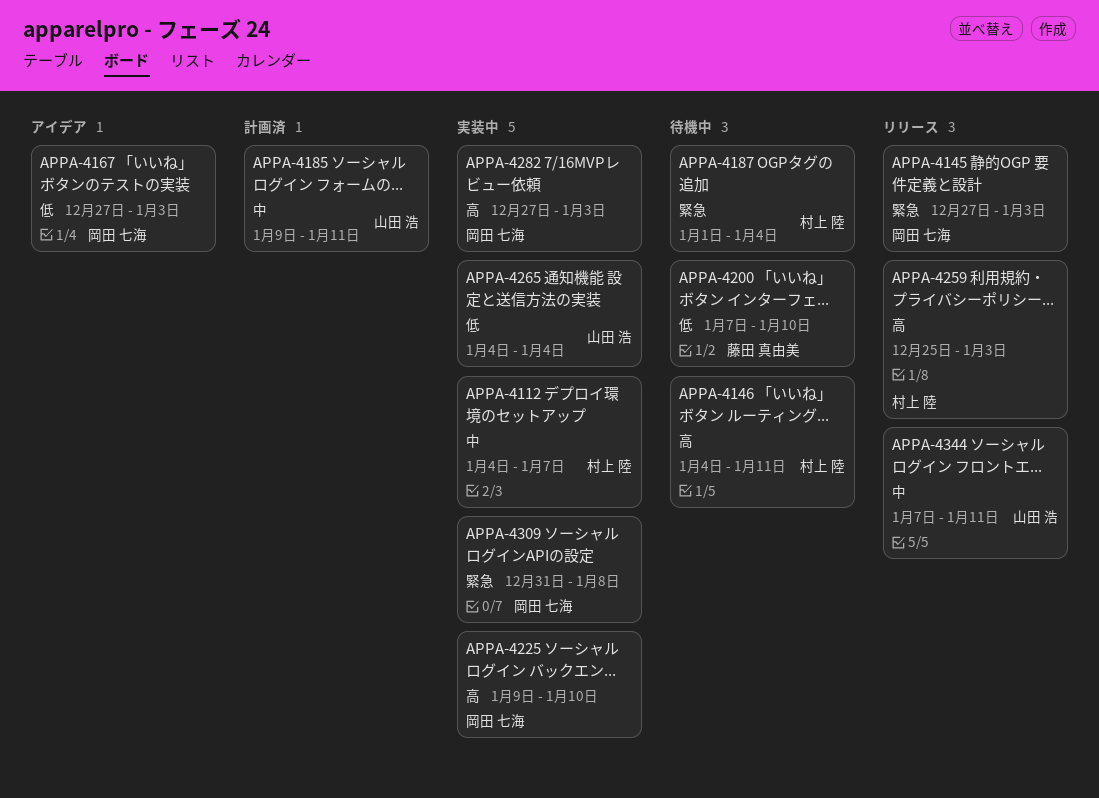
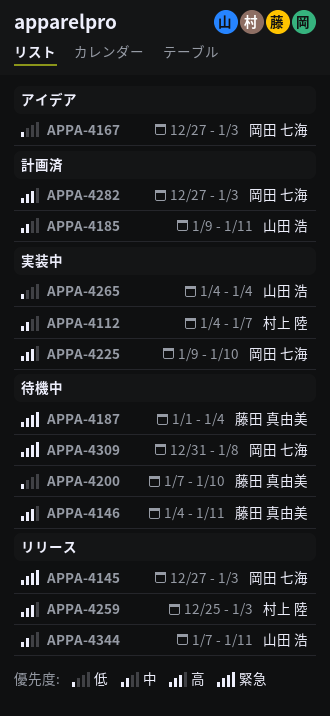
APPA-4146, owner: 村上 陸 -> 藤田 真由美
APPA-4187, owner: 村上 陸 -> 藤田 真由美
APPA-4282, status: 実装中 -> 計画済
APPA-4309, status: 実装中 -> 待機中

